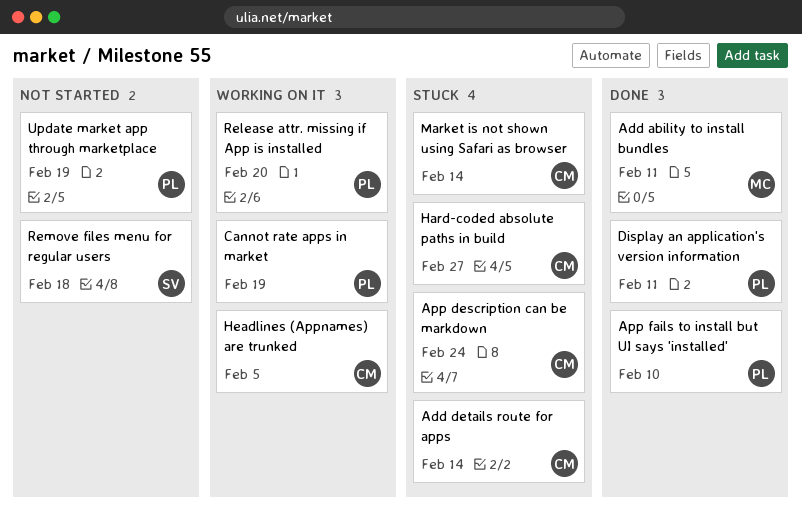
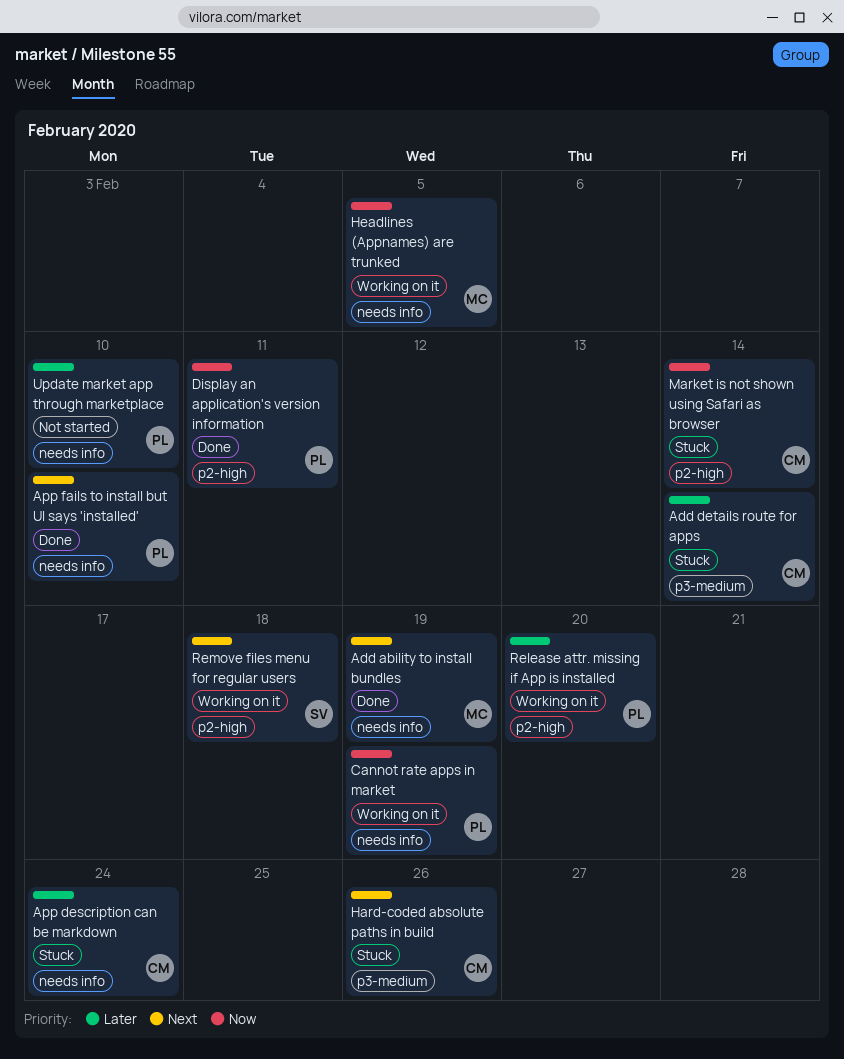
Add ability to install bundles, due: Feb 11 -> Feb 19
Hard-coded absolute paths in build, due: Feb 27 -> Feb 26
Headlines (Appnames) are trunked, owner: CM -> MC
Remove files menu for regular users, status: Not started -> Working on it
Update market app through marketplace, due: Feb 19 -> Feb 10

